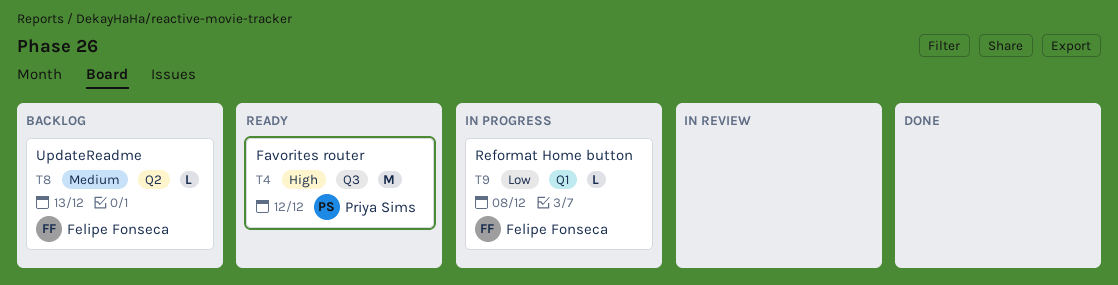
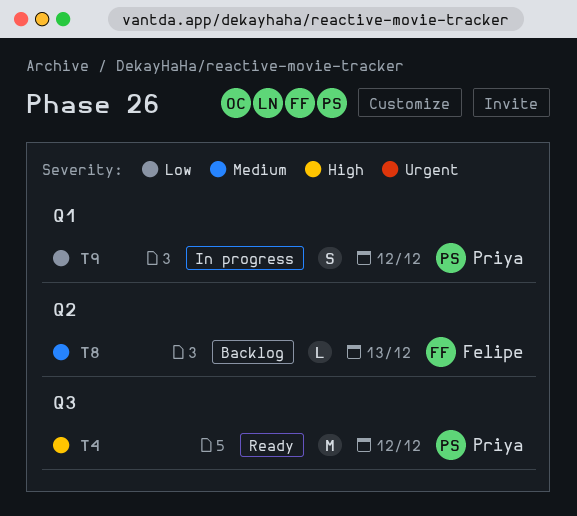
T9, owner: Felipe Fonseca -> Priya Sims
T9, estimate: L -> S
T9, due: Dec 8 -> Dec 12

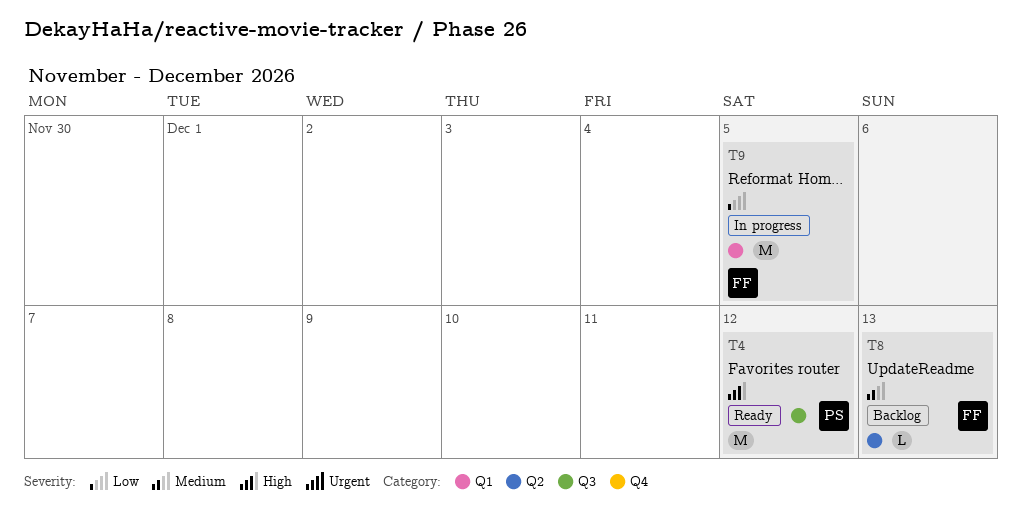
T9, owner: Priya -> Felipe
T9, estimate: S -> M
T9, due: Dec 12 -> Dec 5

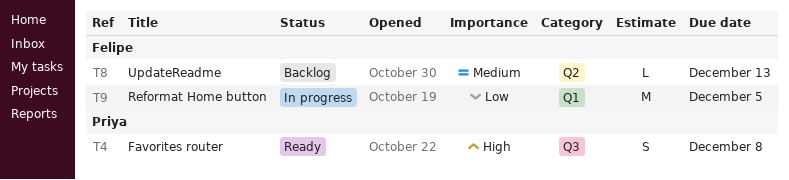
T4, estimate: M -> S
T4, due: Dec 12 -> Dec 8

